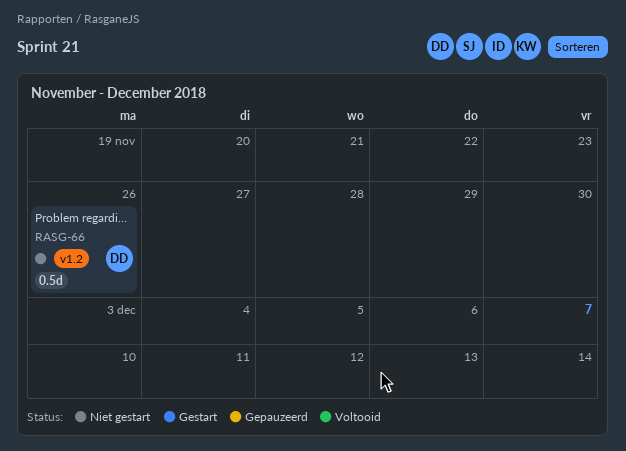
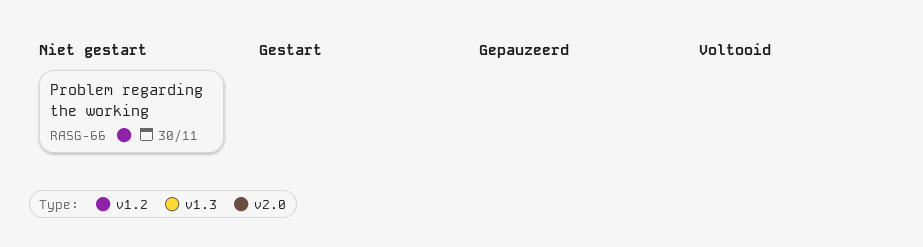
RASG-66, due: Nov 26 -> Nov 30

